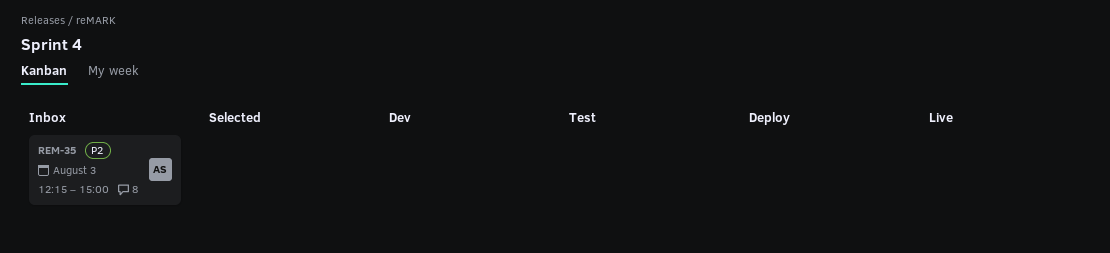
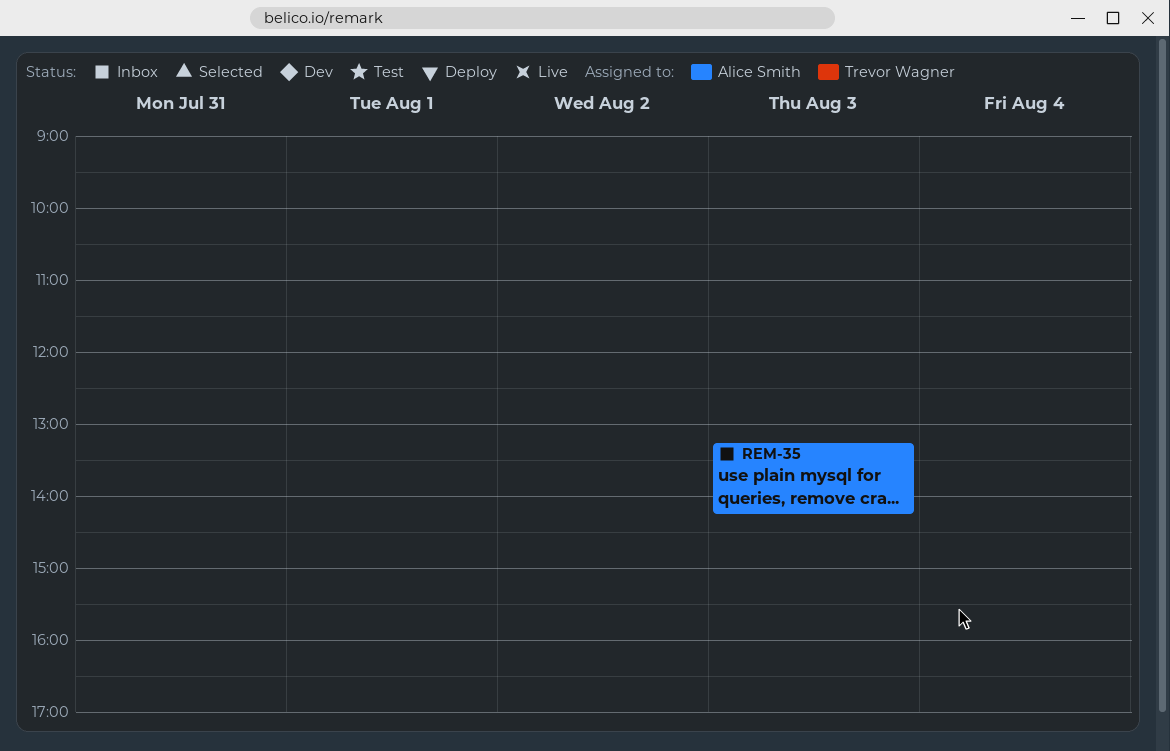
REM-35, begins: 12:15 -> 13:15
REM-35, ends: 15:00 -> 14:15

